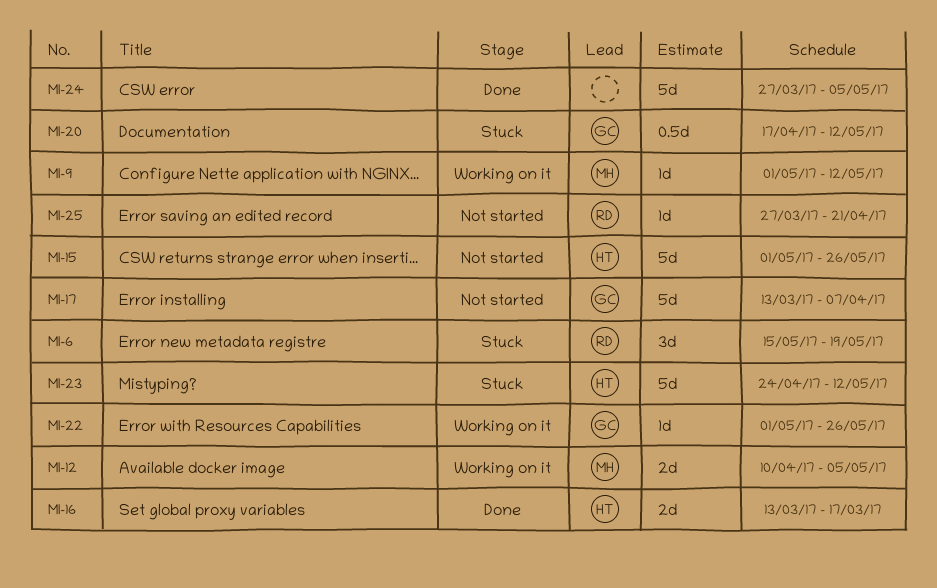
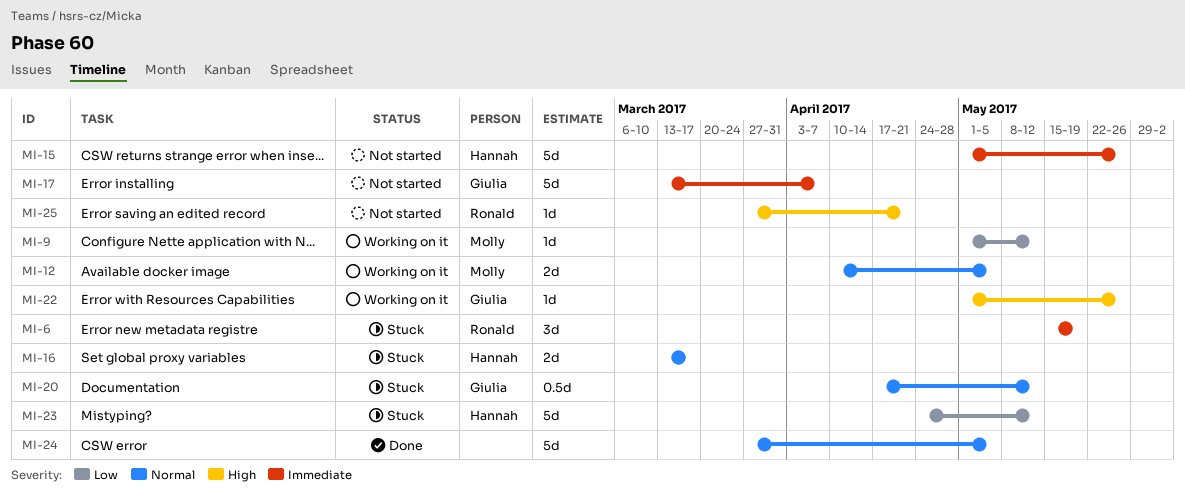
MI-16, status: Done -> Stuck

